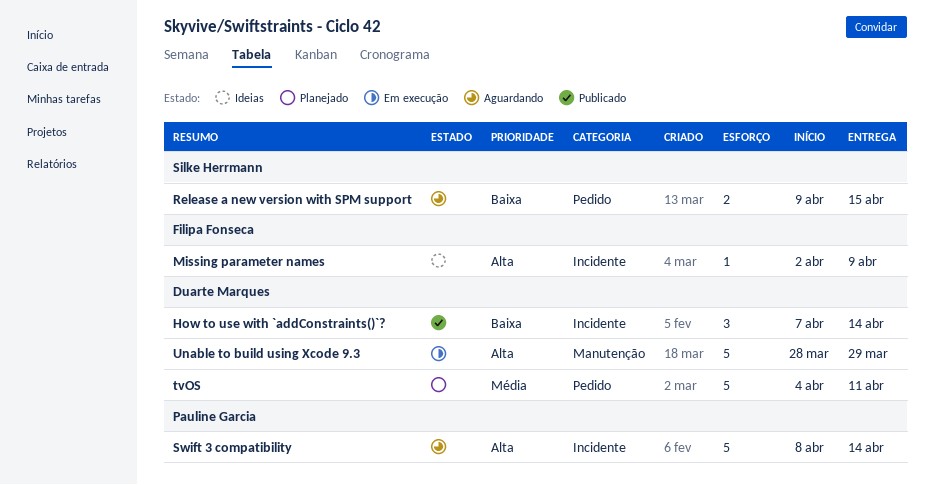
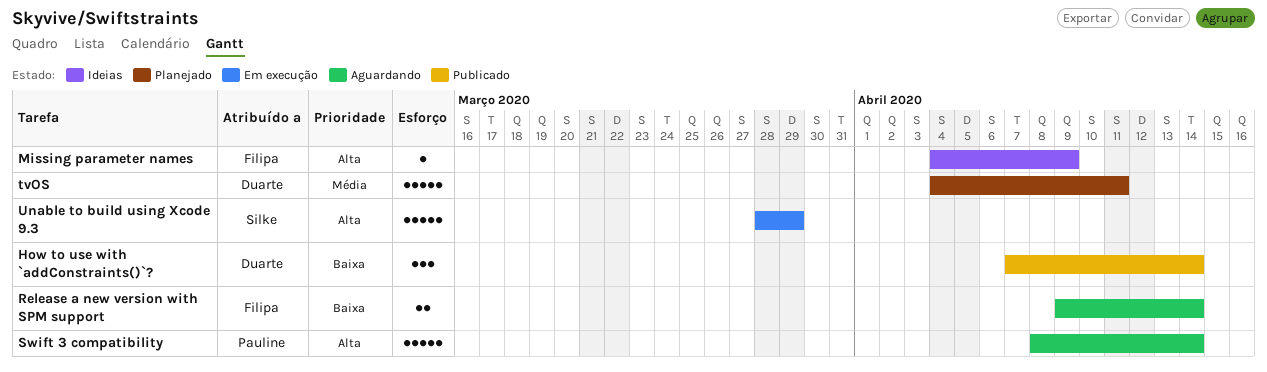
Missing parameter names, start: Apr 2 -> Apr 4
Release a new version with SPM support, owner: Silke Herrmann -> Filipa Fonseca
Release a new version with SPM support, due: Apr 15 -> Apr 14
Unable to build using Xcode 9.3, owner: Duarte Marques -> Silke Herrmann

